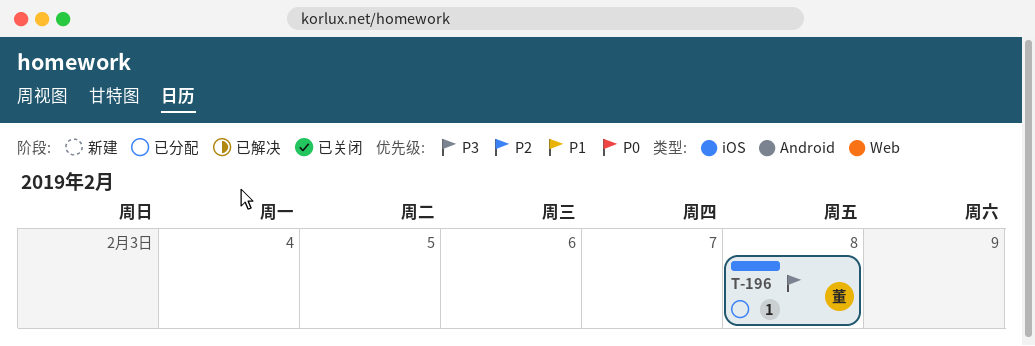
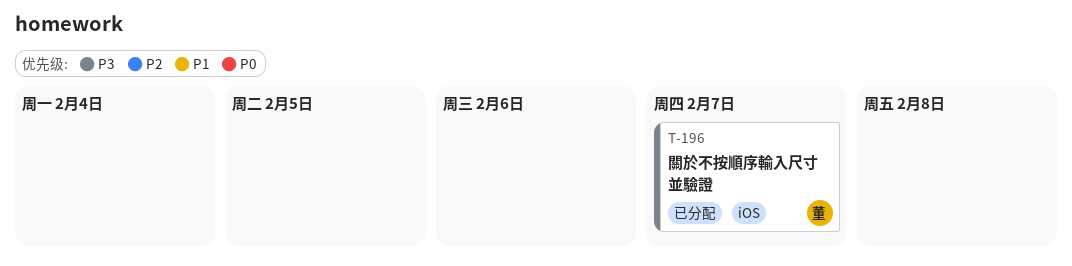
T-196, due: Feb 8 -> Feb 7

